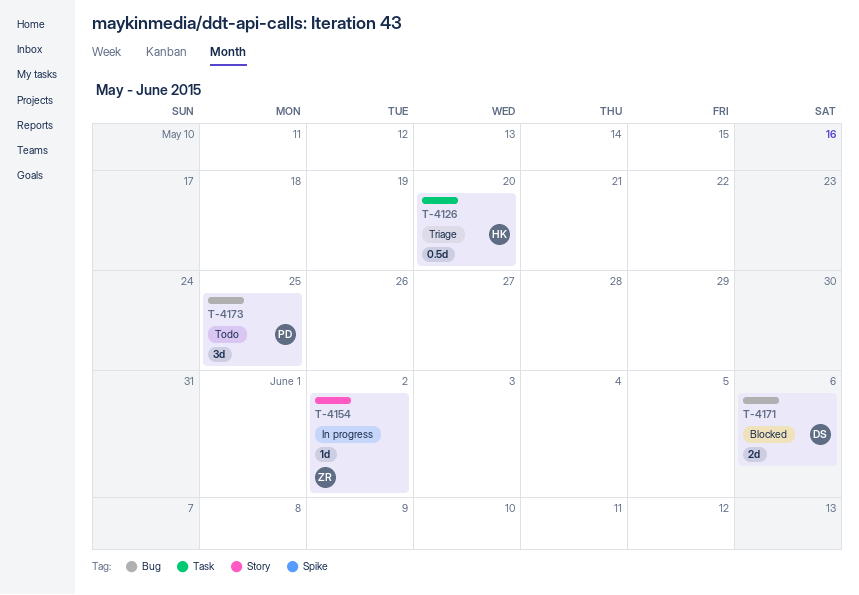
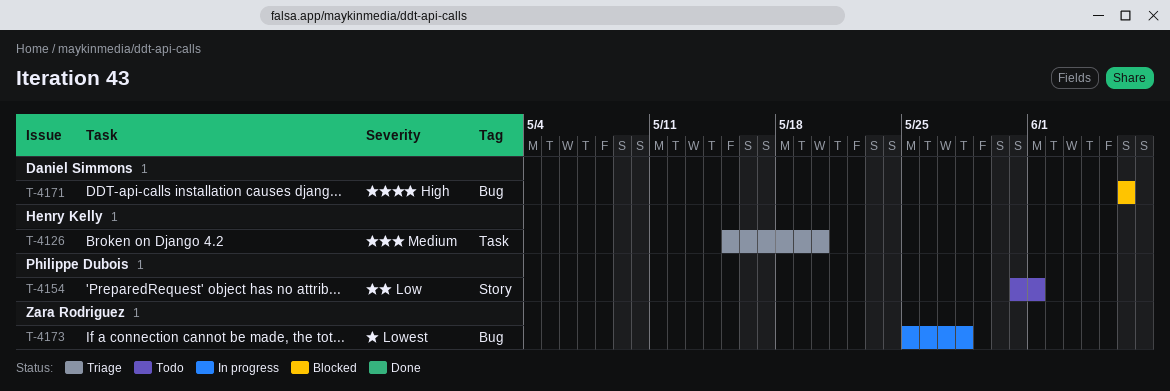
T-4154, status: In progress -> Todo
T-4154, owner: Zara Rodriguez -> Philippe Dubois
T-4154, due: Jun 2 -> Jun 1
T-4173, status: Todo -> In progress
T-4173, owner: Philippe Dubois -> Zara Rodriguez
T-4173, due: May 25 -> May 28

